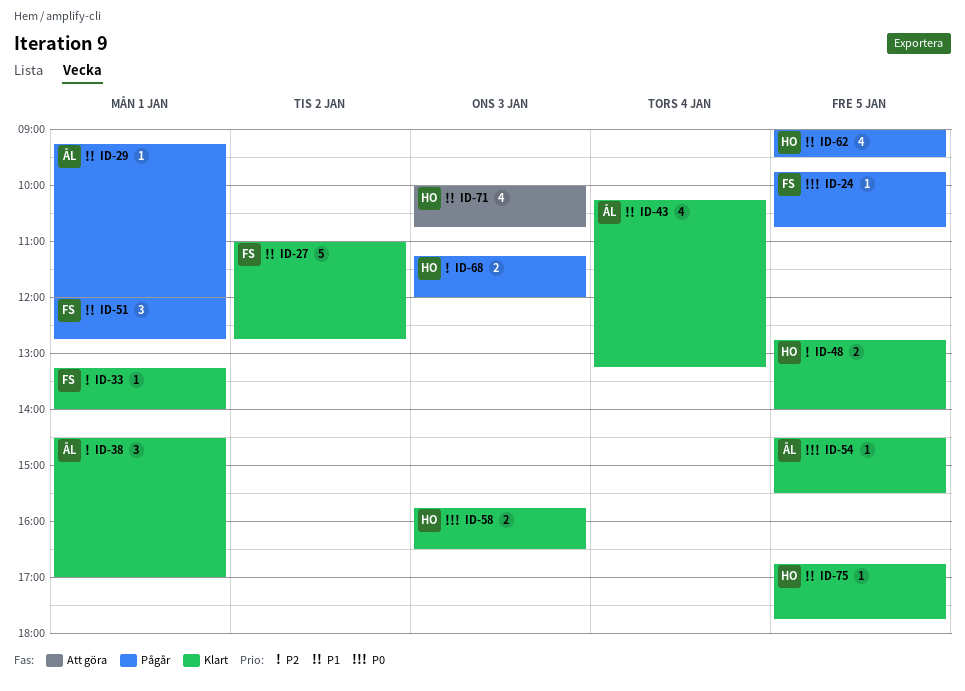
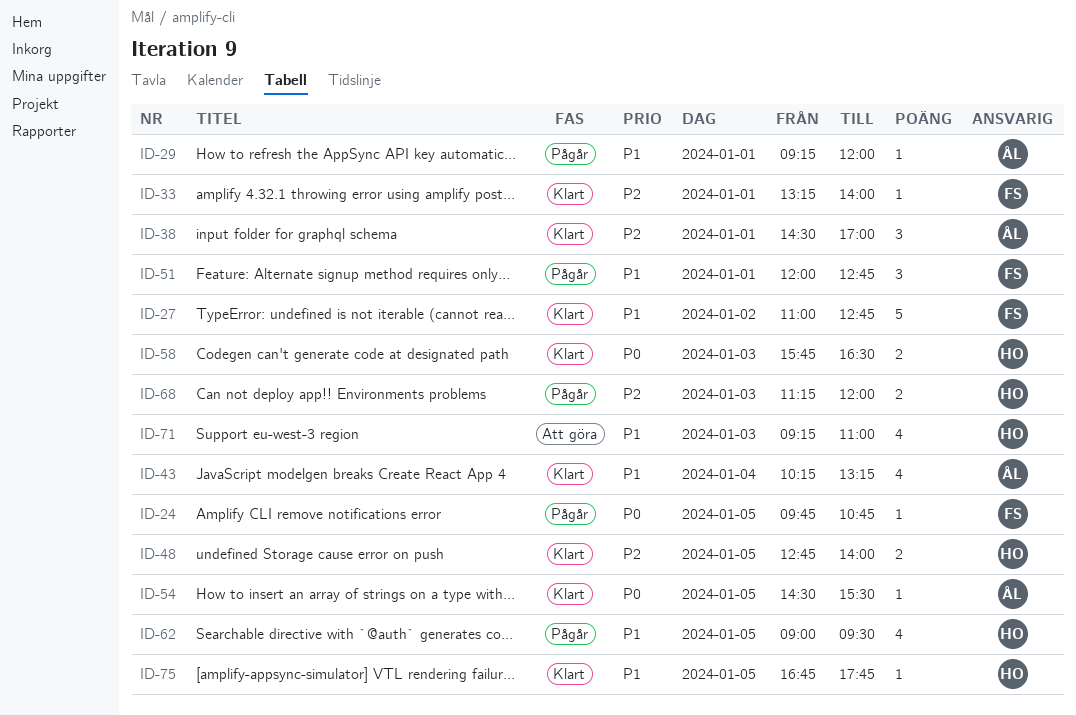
ID-71, begins: 10:00 -> 09:15
ID-71, ends: 10:45 -> 11:00

